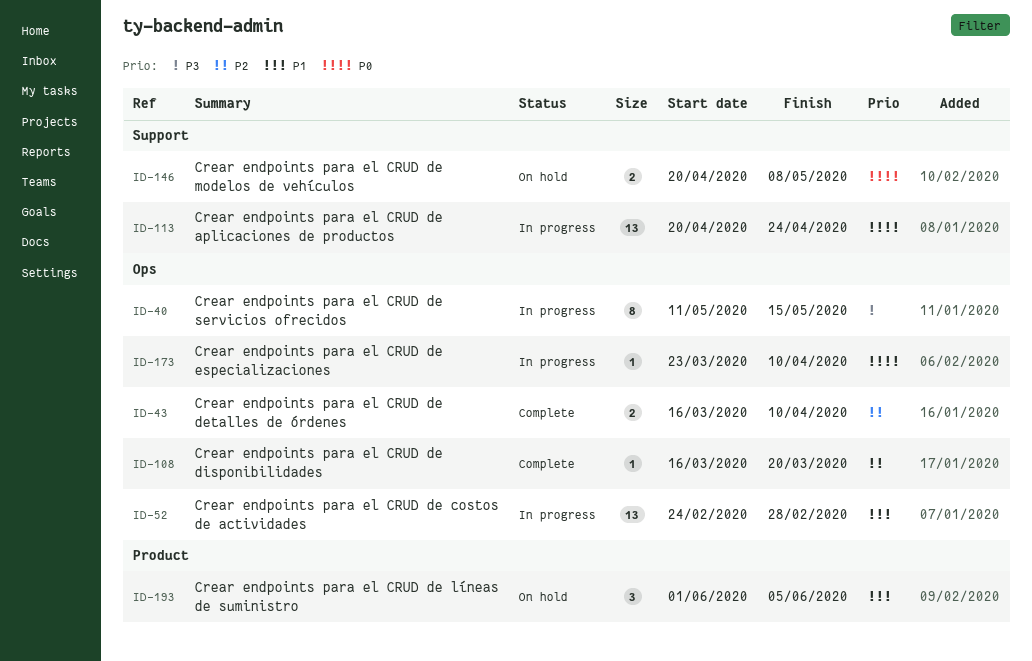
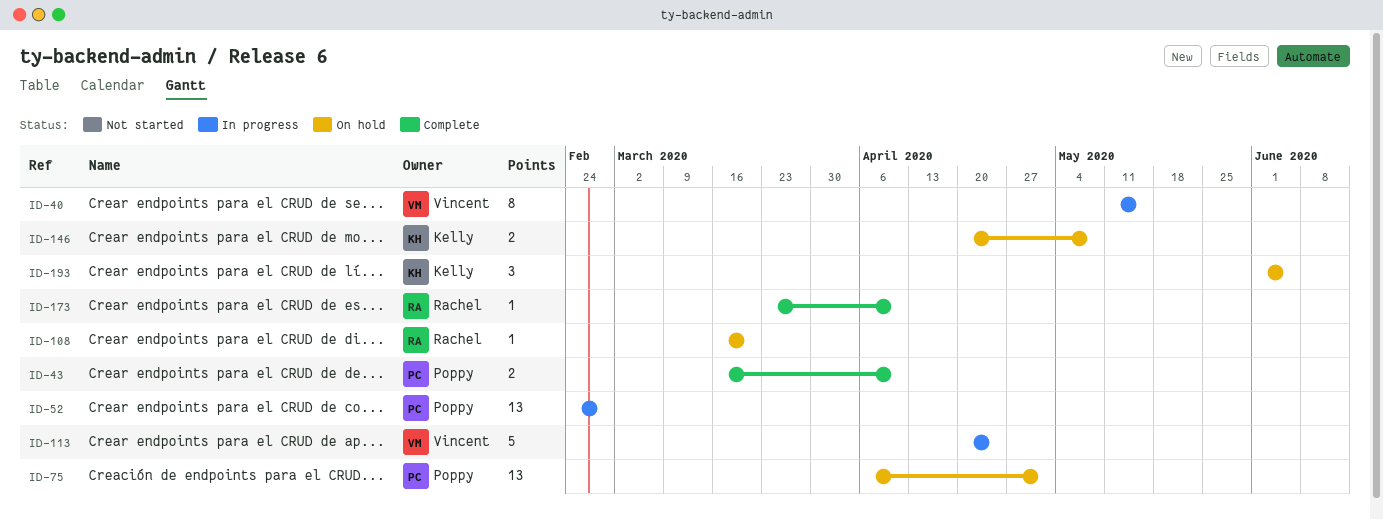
ID-75: none -> present
ID-108, status: Complete -> On hold
ID-113, estimate: 13 -> 5
ID-173, status: In progress -> Complete

